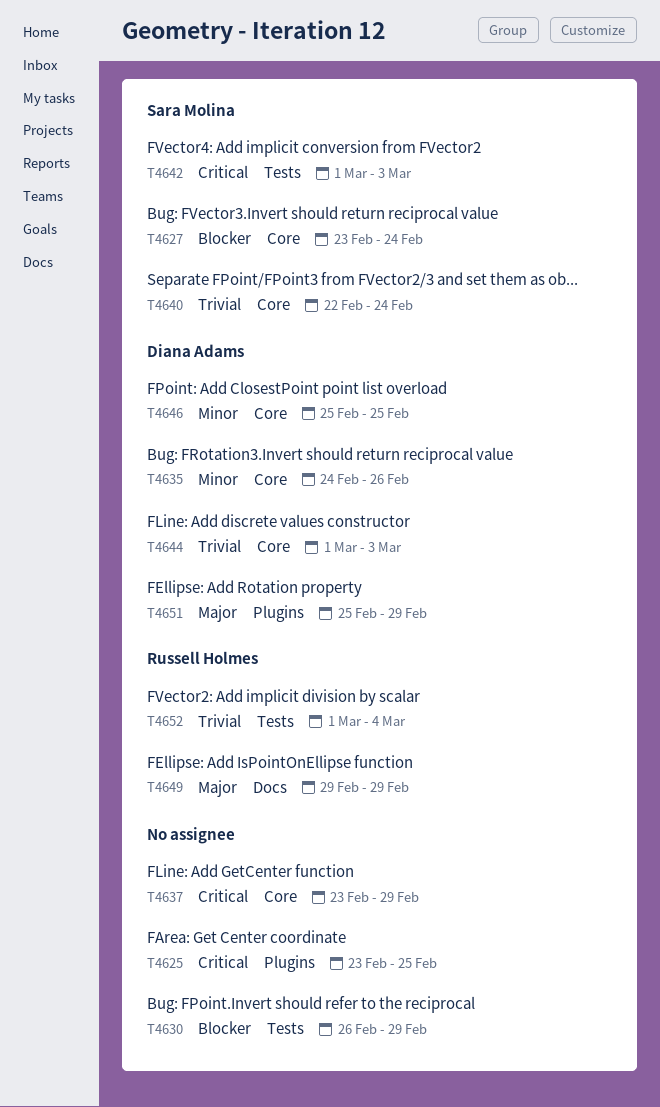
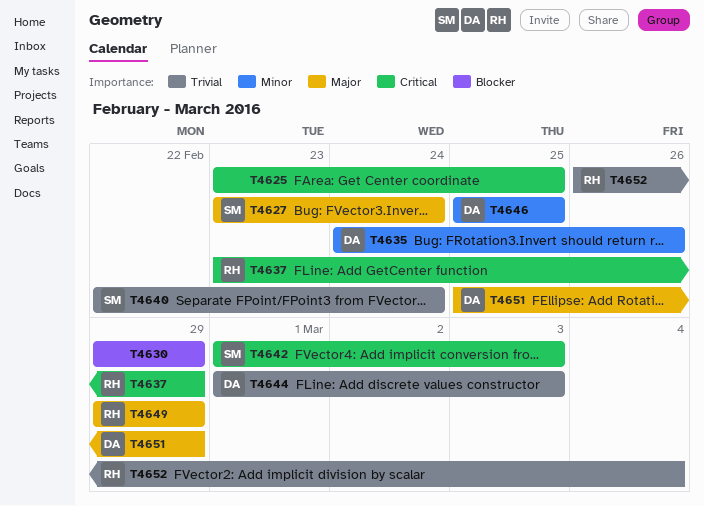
T4627, priority: Blocker -> Major
T4630, start: Feb 26 -> Feb 29
T4637, owner: none -> Russell Holmes
T4652, start: Mar 1 -> Feb 26

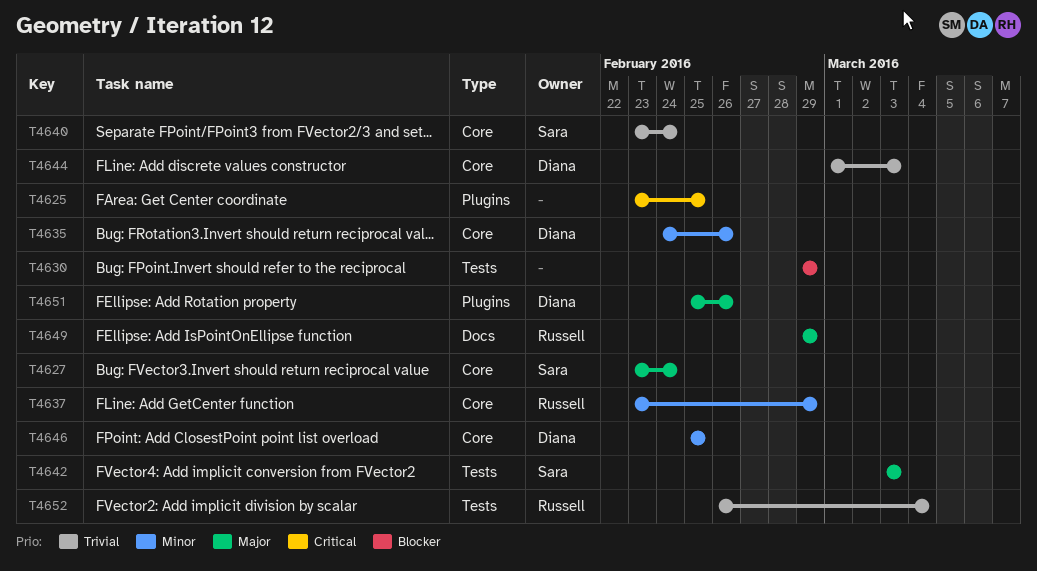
T4637, priority: Critical -> Minor
T4640, start: Feb 22 -> Feb 23
T4642, priority: Critical -> Major
T4642, start: Mar 1 -> Mar 3
T4651, due: Feb 29 -> Feb 26

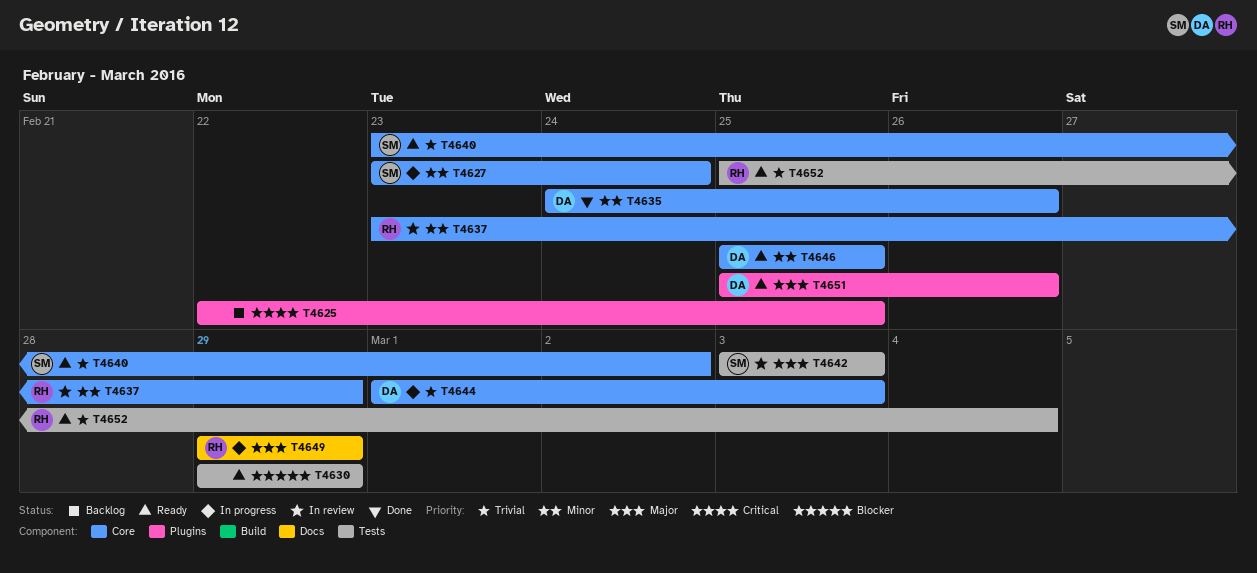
T4625, start: Feb 23 -> Feb 22
T4627, priority: Major -> Minor
T4640, due: Feb 24 -> Mar 2
T4652, start: Feb 26 -> Feb 25

